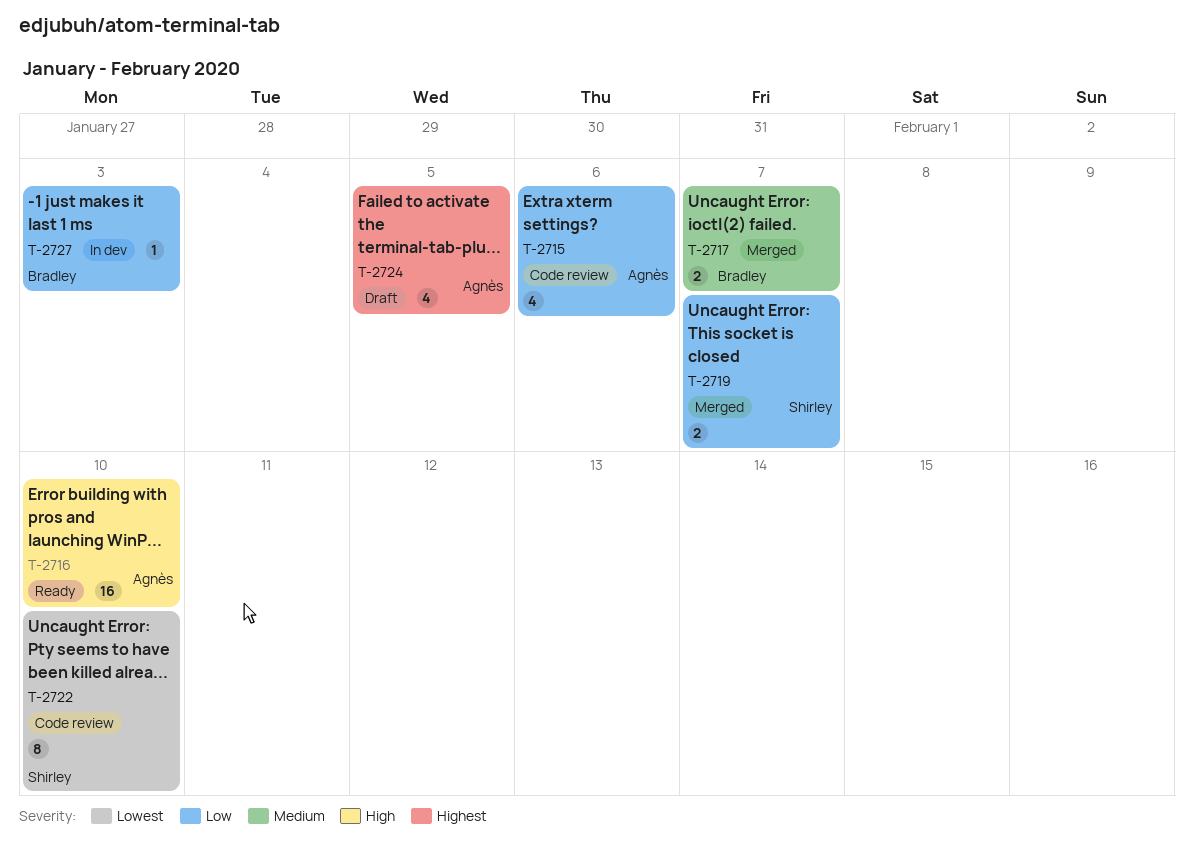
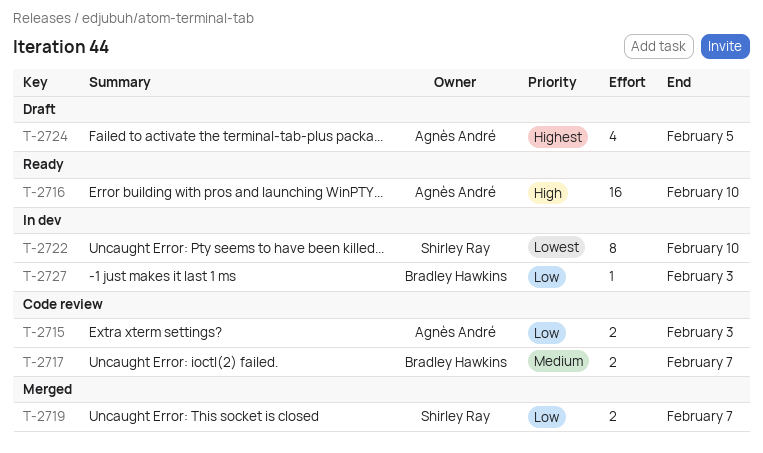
T-2715, estimate: 4 -> 2
T-2715, due: Feb 6 -> Feb 3
T-2717, status: Merged -> Code review
T-2722, status: Code review -> In dev

